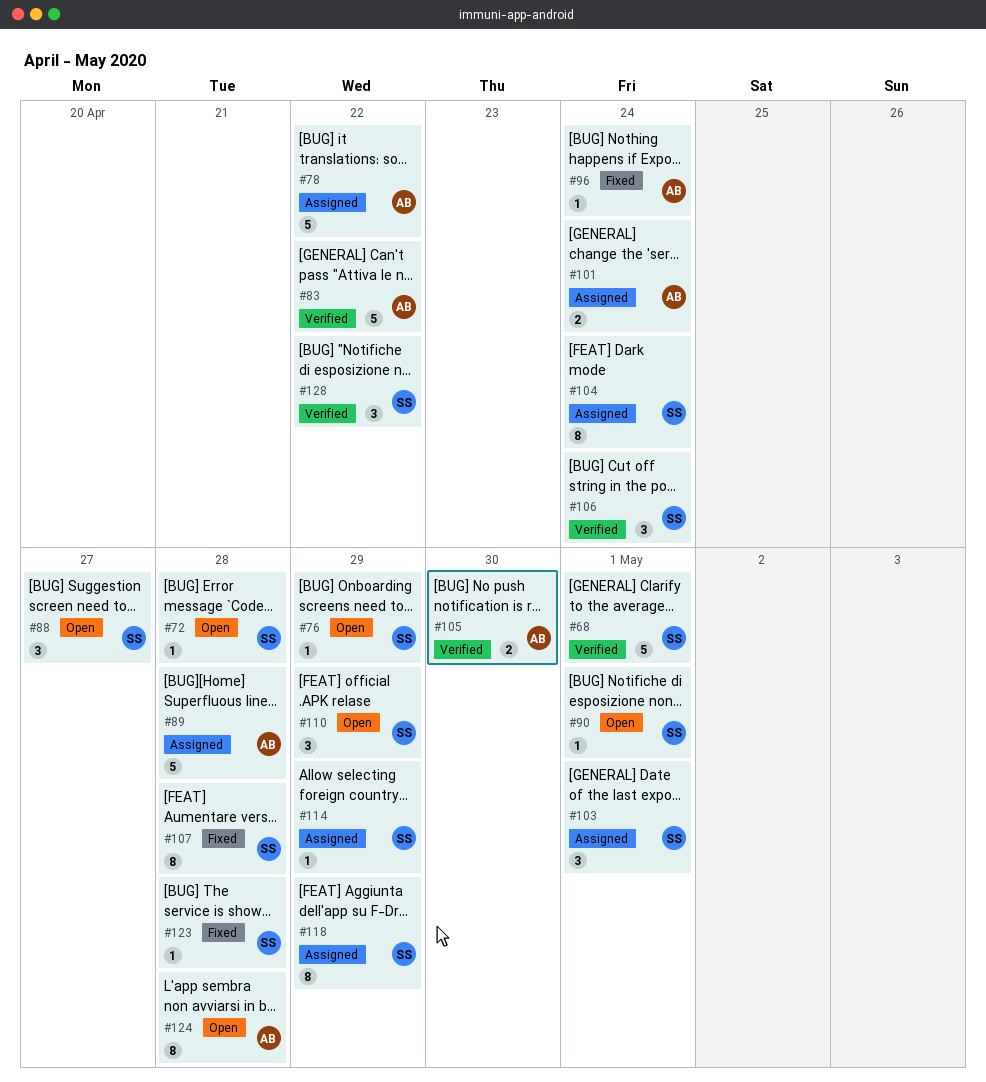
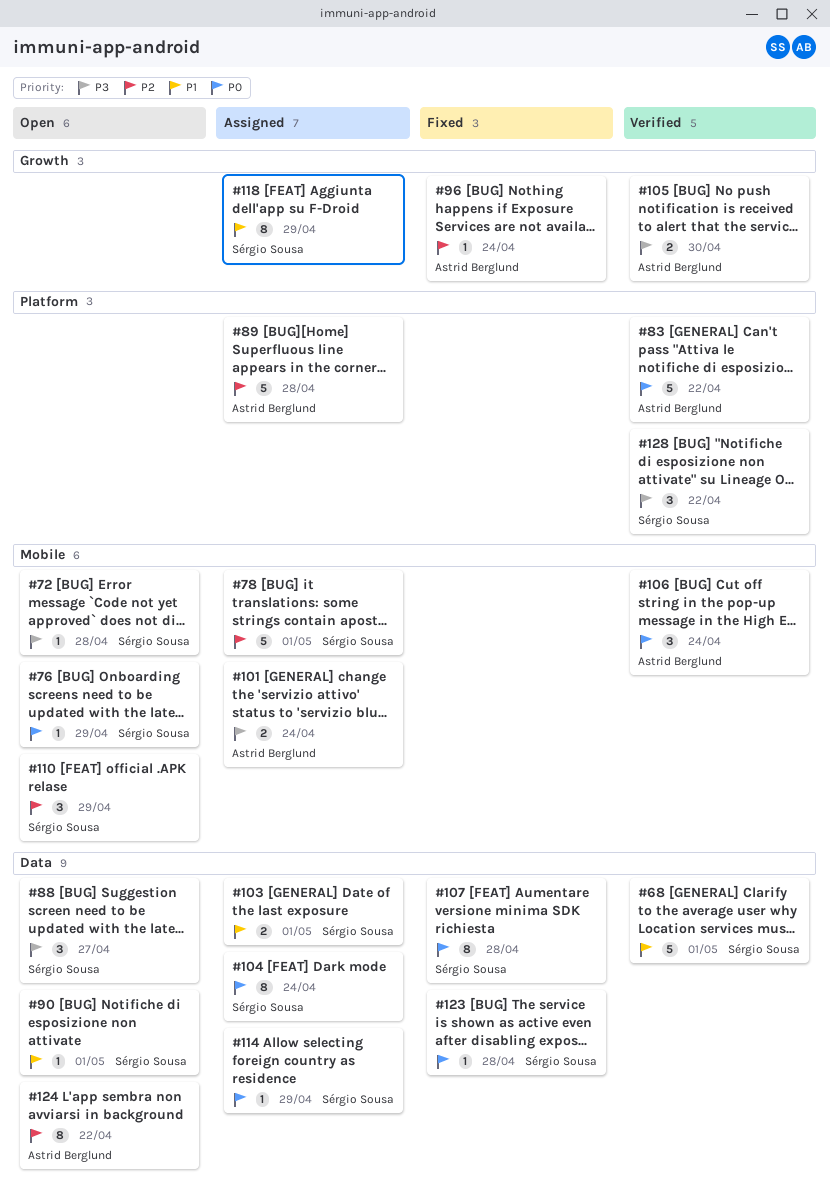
#78, owner: Astrid Berglund -> Sérgio Sousa
#78, due: Apr 22 -> May 1
#103, estimate: 3 -> 2
#106, owner: Sérgio Sousa -> Astrid Berglund
#124, due: Apr 28 -> Apr 22

